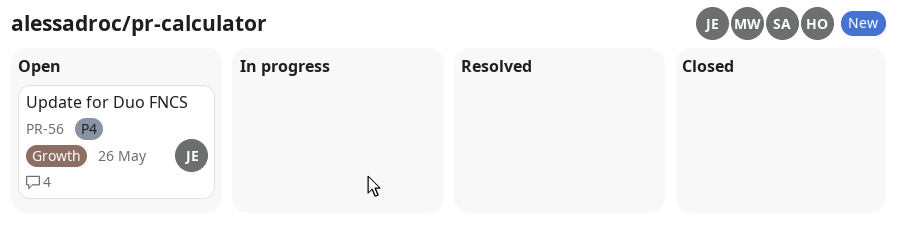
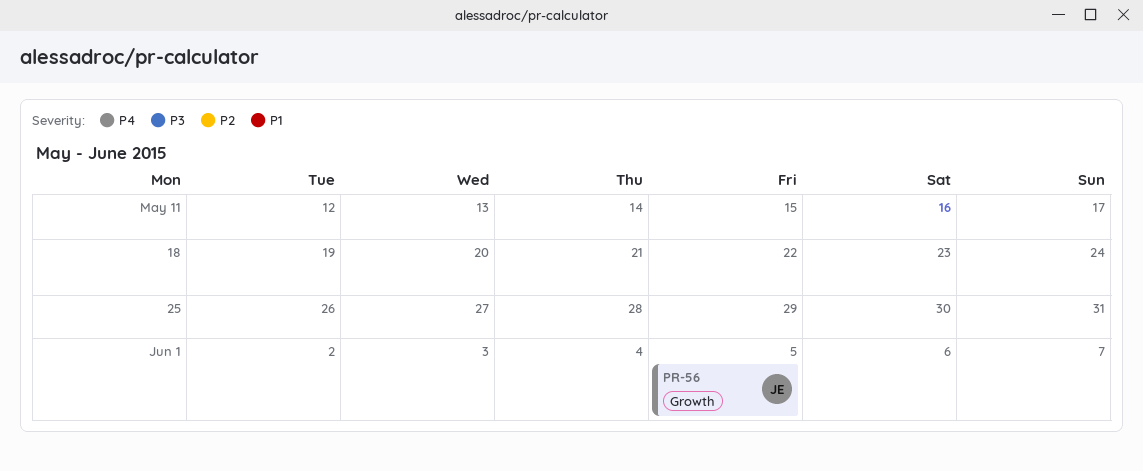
PR-56, due: May 26 -> Jun 5

